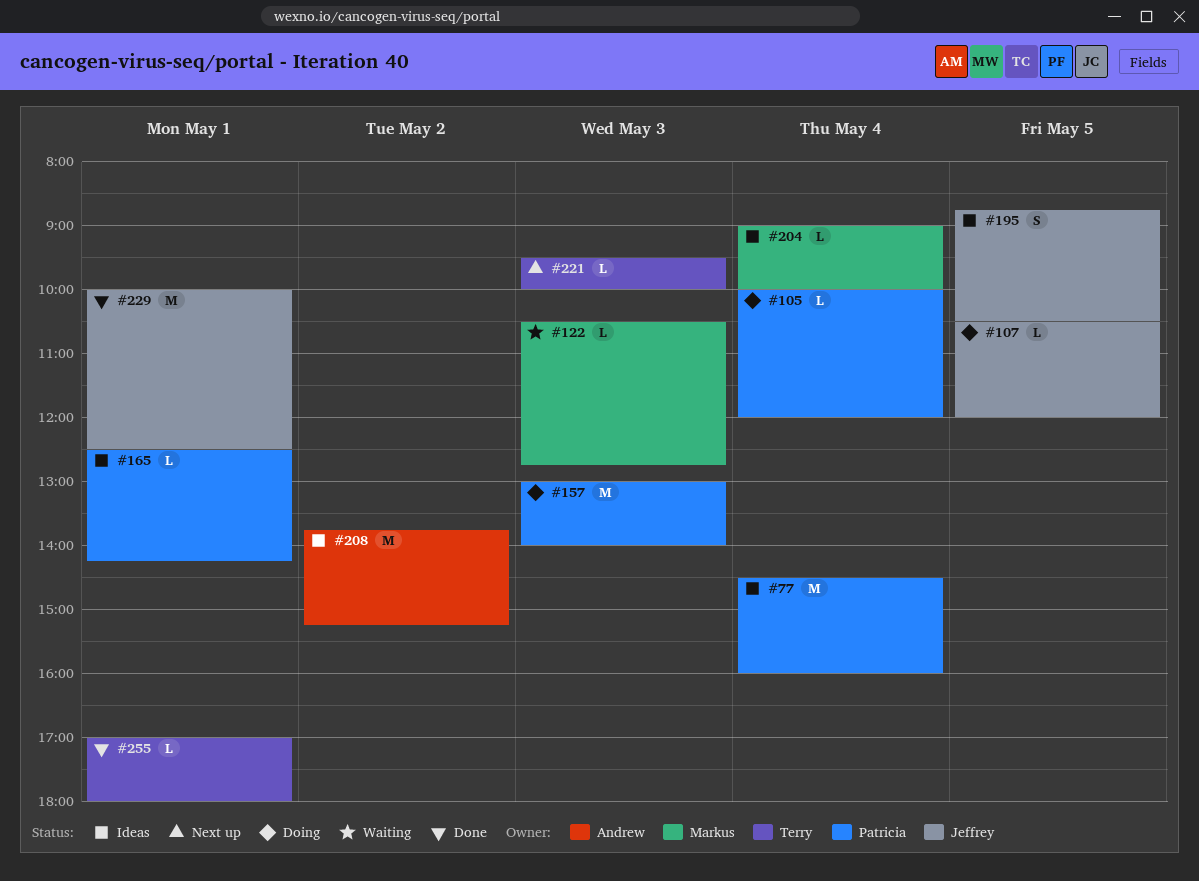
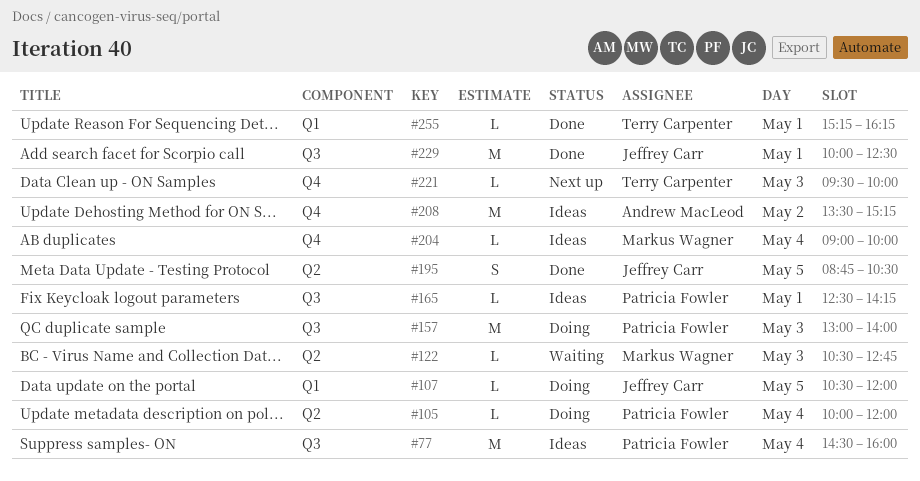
#195, status: Ideas -> Done
#208, begins: 13:45 -> 13:30
#255, begins: 17:00 -> 15:15
#255, ends: 18:00 -> 16:15

